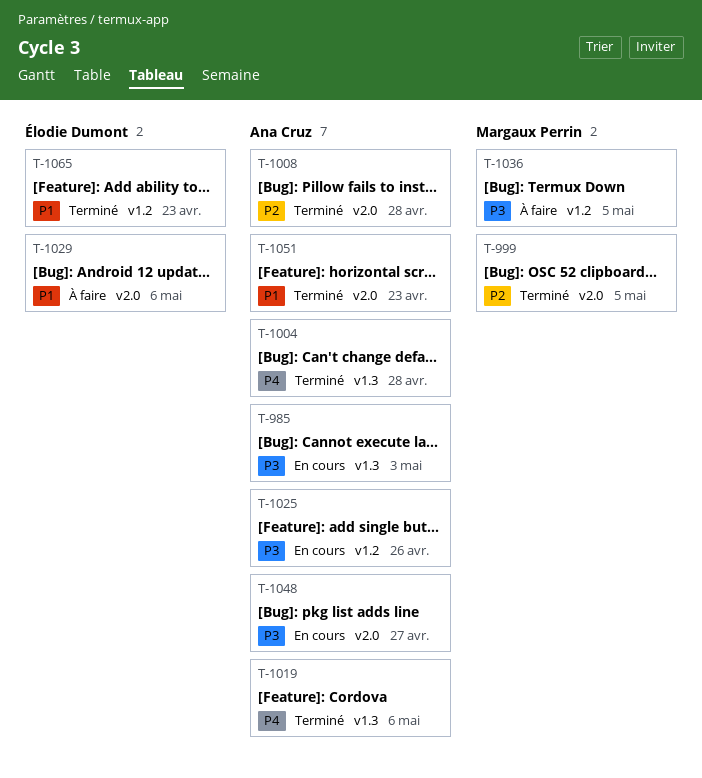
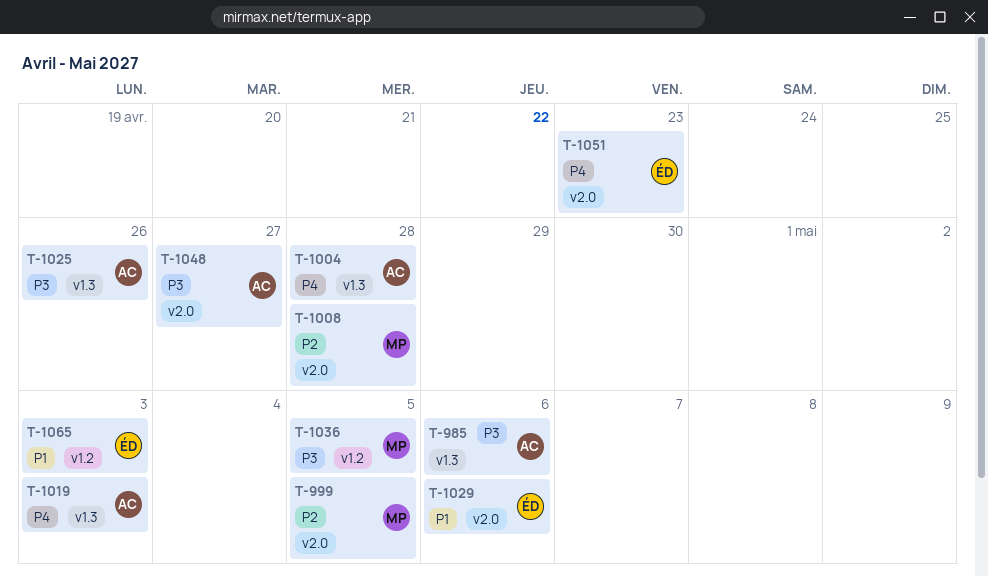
T-985, due: May 3 -> May 6
T-1008, owner: Ana Cruz -> Margaux Perrin
T-1019, due: May 6 -> May 3
T-1025, label: v1.2 -> v1.3
T-1051, owner: Ana Cruz -> Élodie Dumont
T-1051, priority: P1 -> P4
T-1065, due: Apr 23 -> May 3

